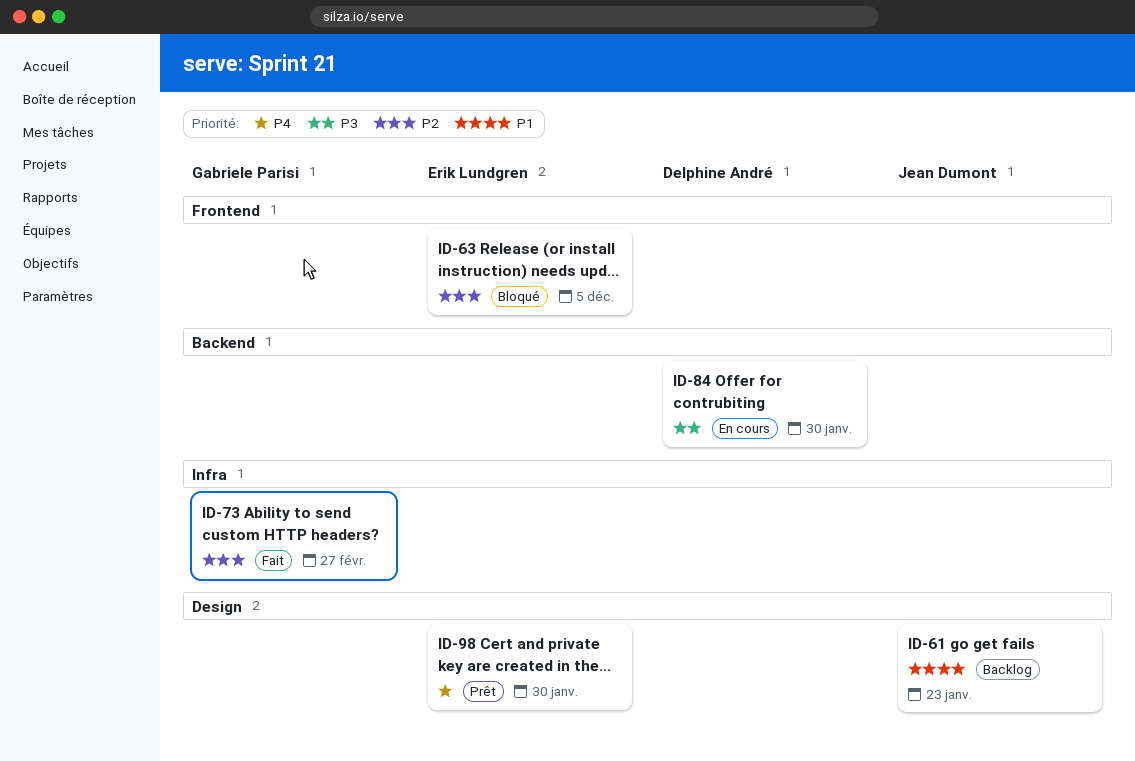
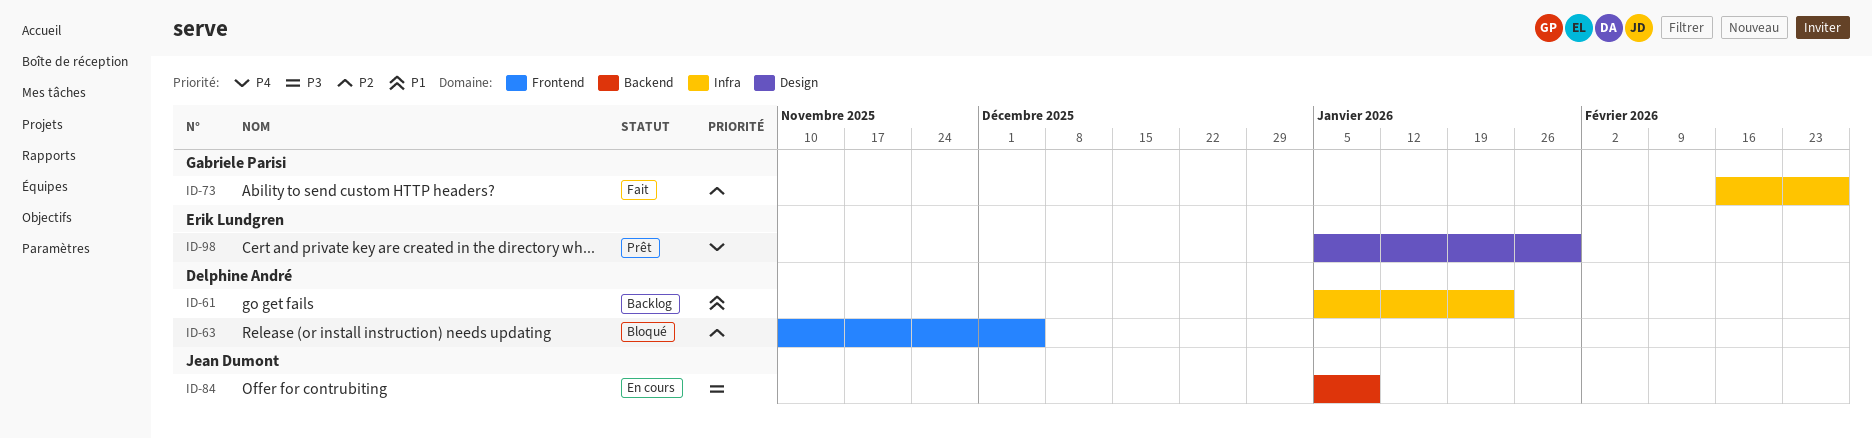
ID-61, owner: Jean Dumont -> Delphine André
ID-61, label: Design -> Infra
ID-63, owner: Erik Lundgren -> Delphine André
ID-84, owner: Delphine André -> Jean Dumont
ID-84, due: Jan 30 -> Jan 9

